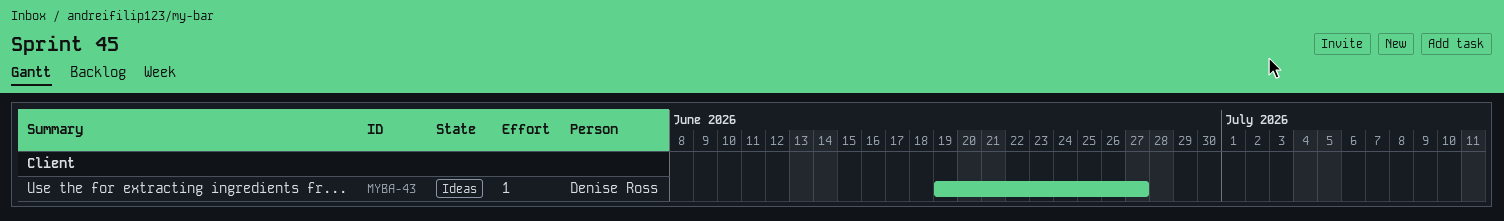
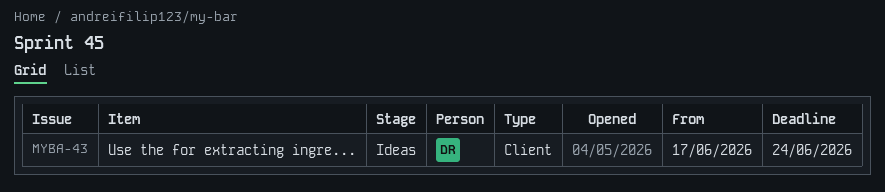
MYBA-43, start: Jun 19 -> Jun 17
MYBA-43, due: Jun 27 -> Jun 24

